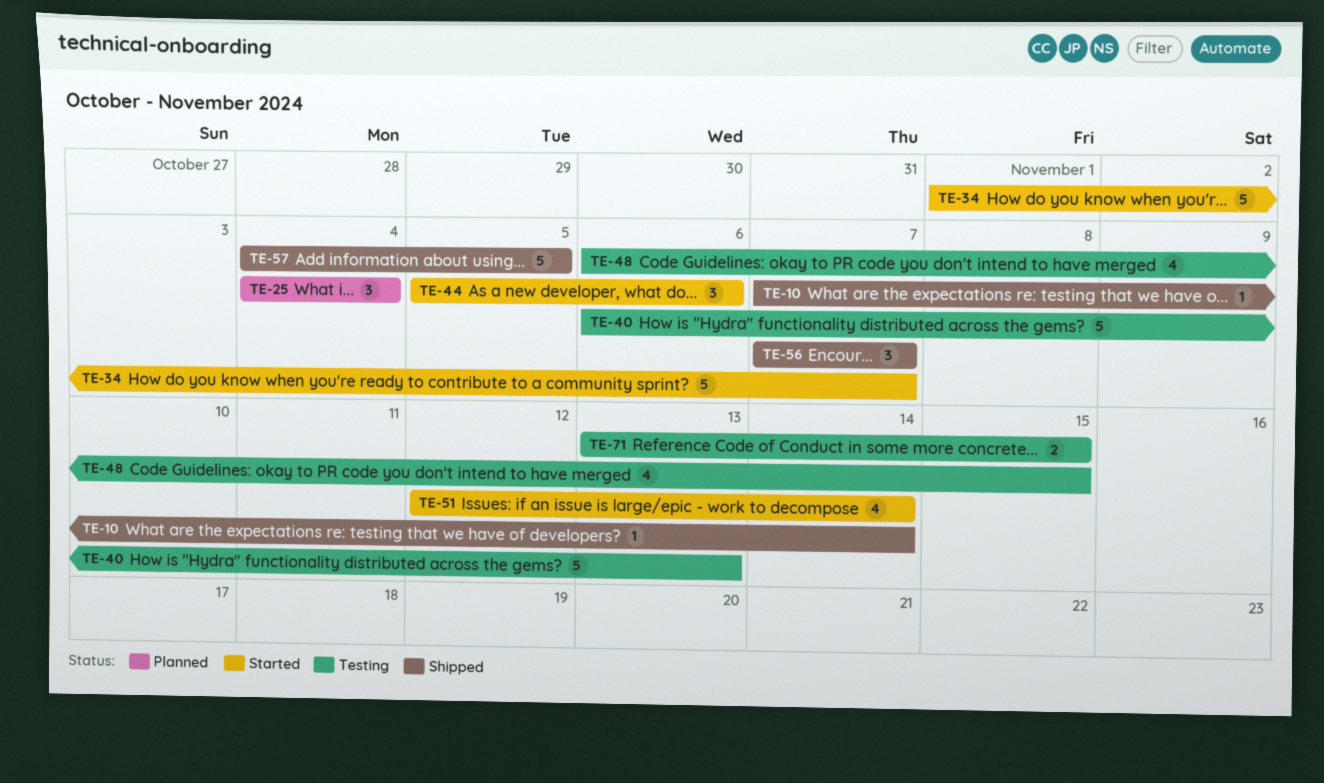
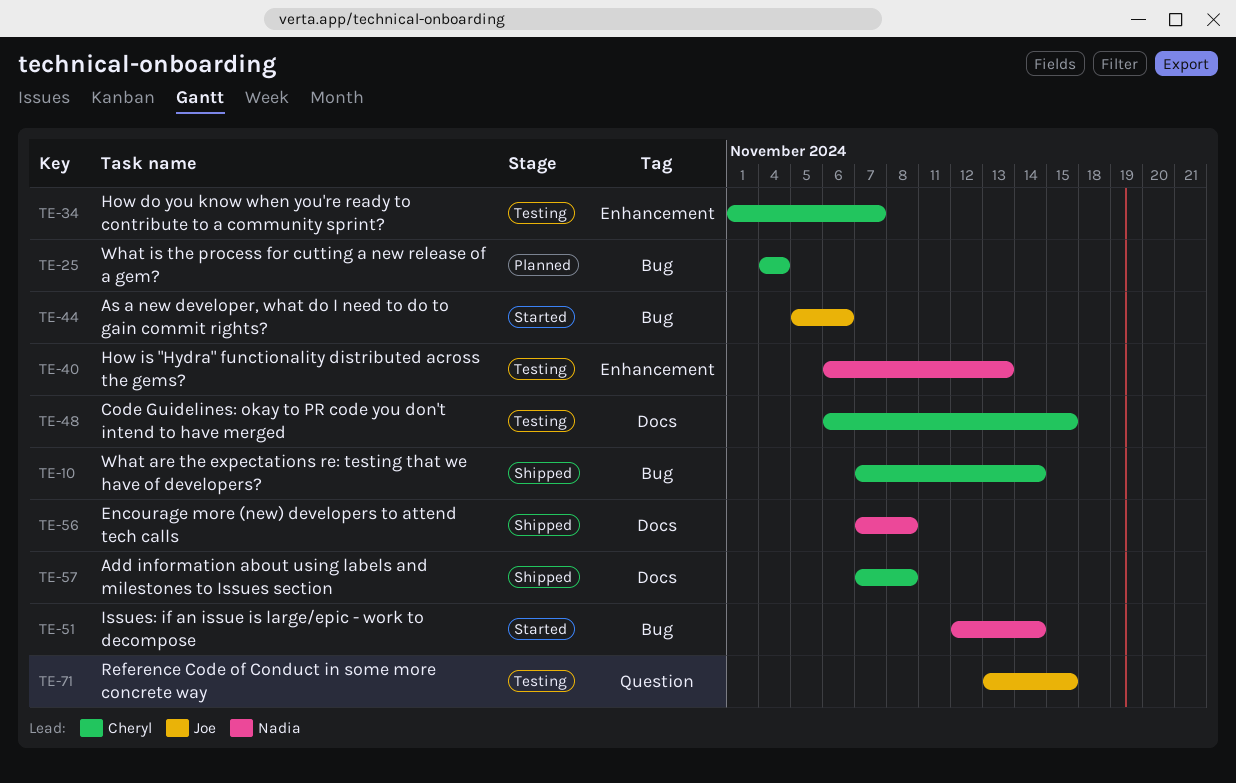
TE-34, status: Started -> Testing
TE-56, due: Nov 7 -> Nov 8
TE-57, start: Nov 4 -> Nov 7
TE-57, due: Nov 5 -> Nov 8

